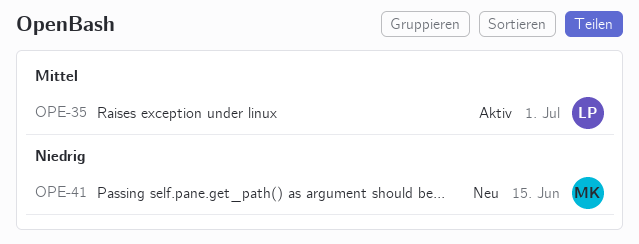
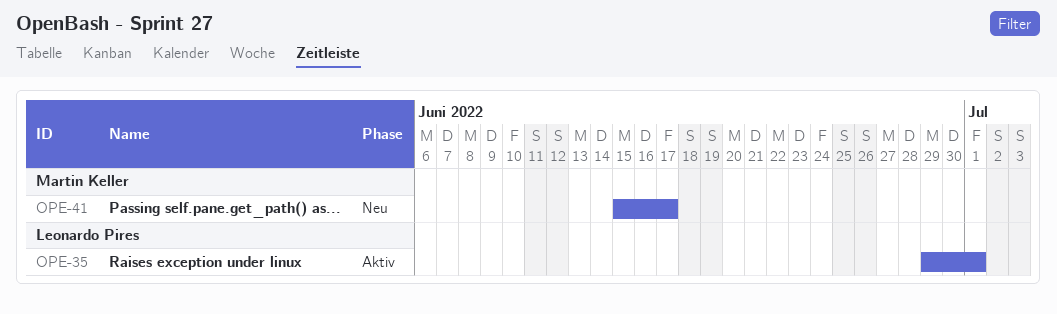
OPE-41, due: Jun 15 -> Jun 17

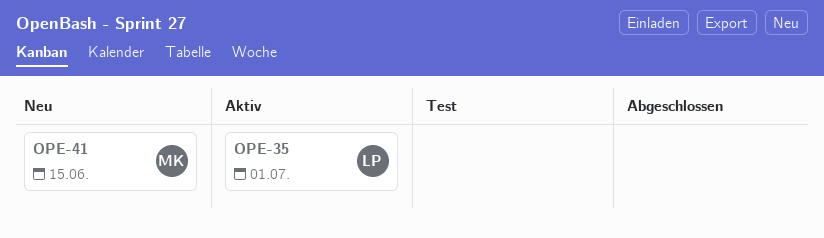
OPE-41, due: Jun 17 -> Jun 15

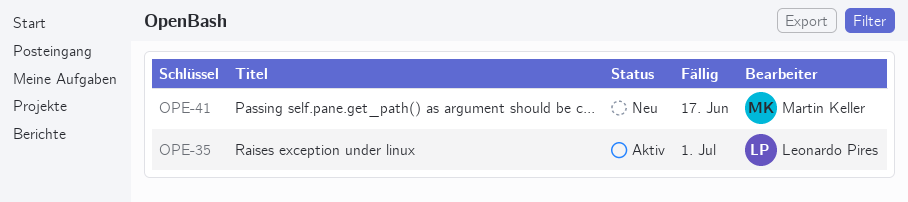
OPE-41, due: Jun 15 -> Jun 17

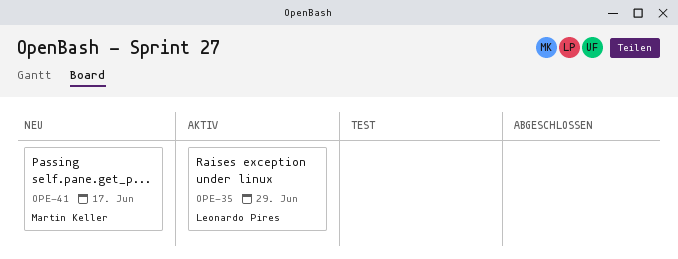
OPE-35, due: Jul 1 -> Jun 29

